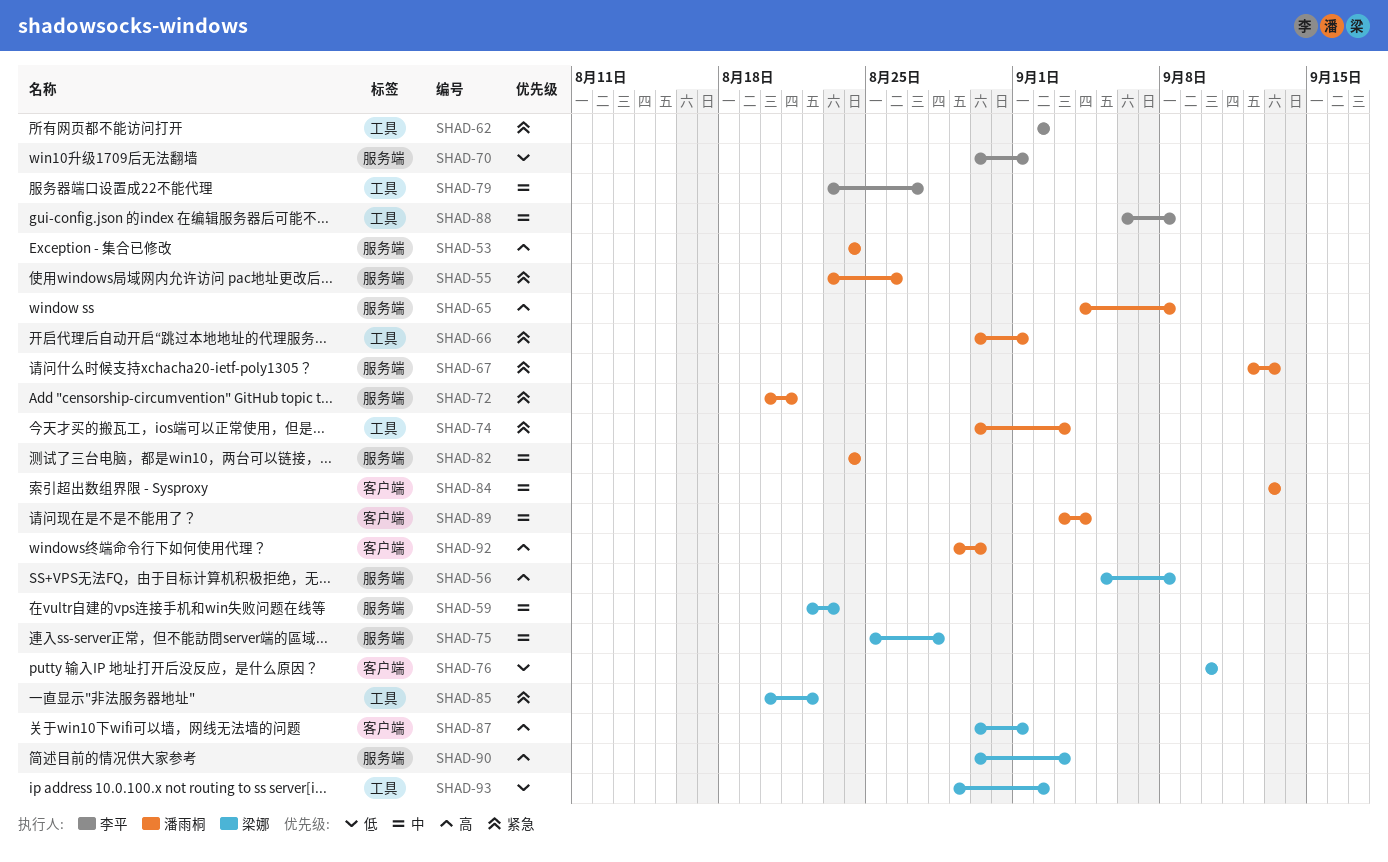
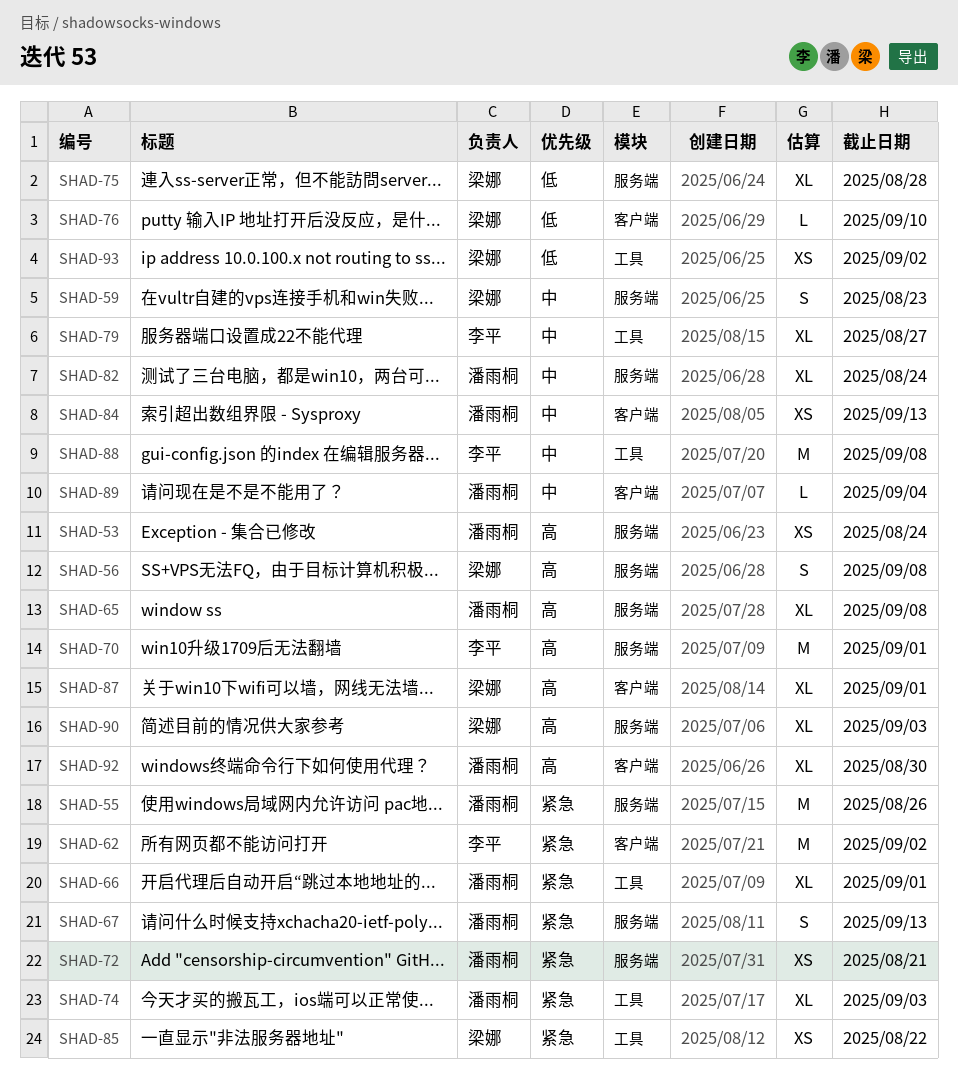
SHAD-62, label: 工具 -> 客户端
SHAD-70, priority: 低 -> 高
SHAD-75, priority: 中 -> 低

